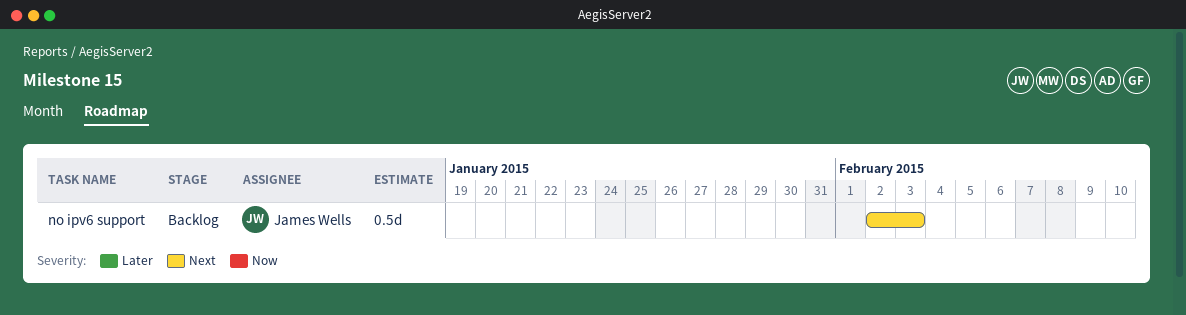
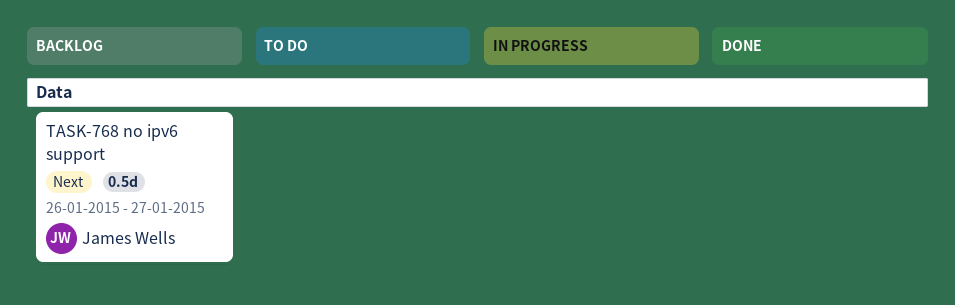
no ipv6 support, start: Feb 2 -> Jan 26
no ipv6 support, due: Feb 3 -> Jan 27

